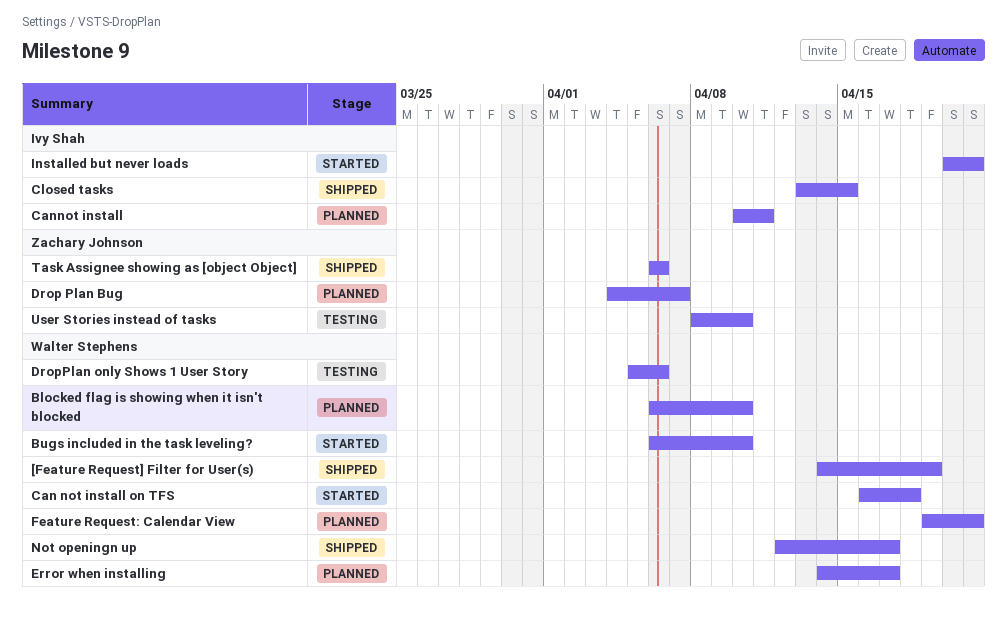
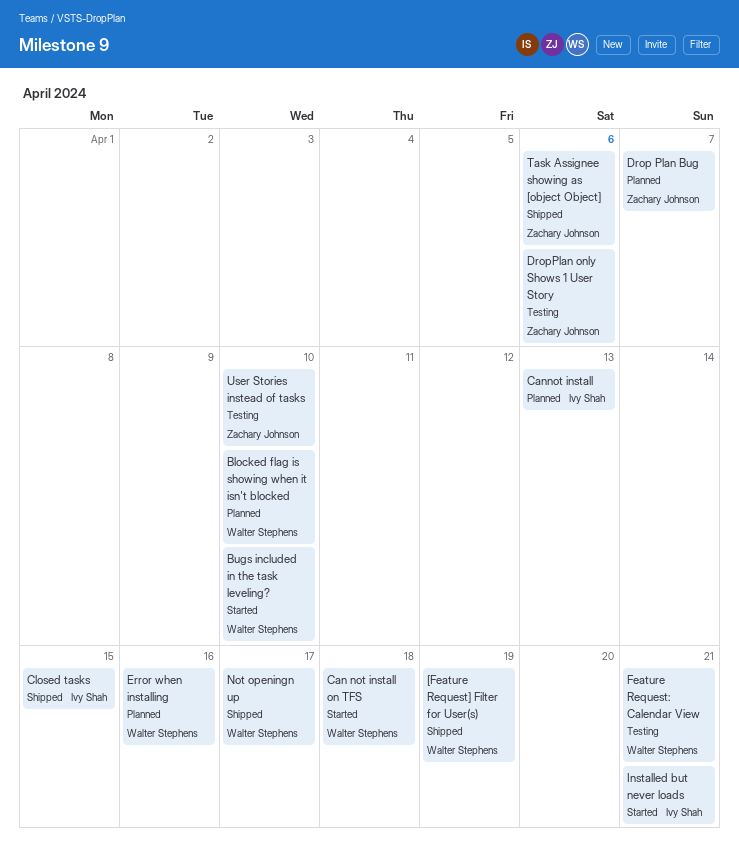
Cannot install, due: Apr 11 -> Apr 13
DropPlan only Shows 1 User Story, owner: Walter Stephens -> Zachary Johnson
Error when installing, due: Apr 17 -> Apr 16
Feature Request: Calendar View, status: Planned -> Testing

